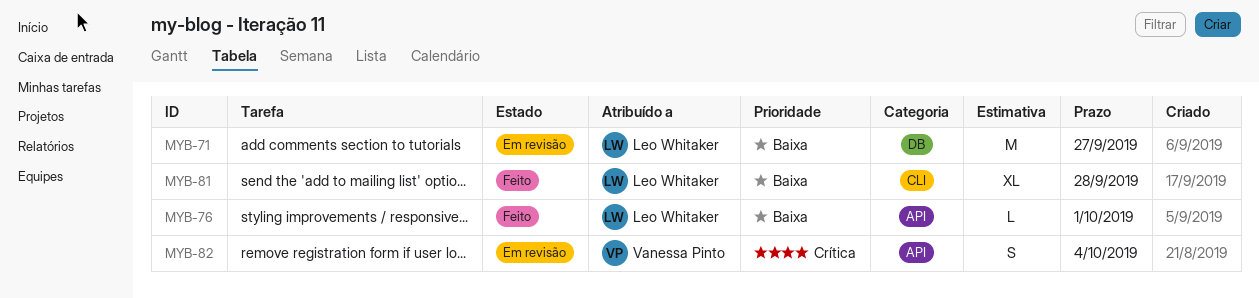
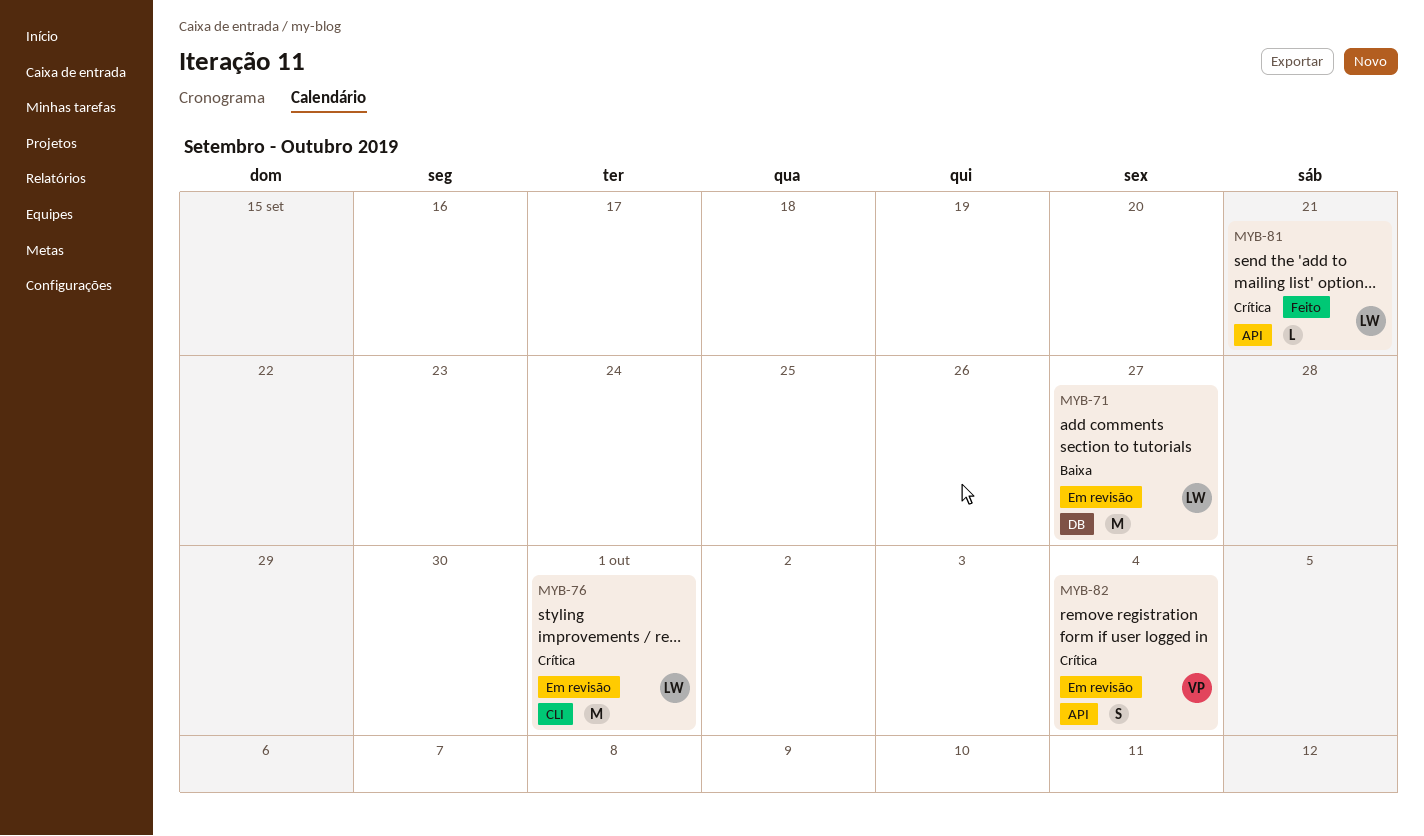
MYB-76, status: Feito -> Em revisão
MYB-76, priority: Baixa -> Crítica
MYB-76, label: API -> CLI
MYB-76, estimate: L -> M
MYB-81, priority: Baixa -> Crítica
MYB-81, label: CLI -> API
MYB-81, estimate: XL -> L
MYB-81, due: Sep 28 -> Sep 21

